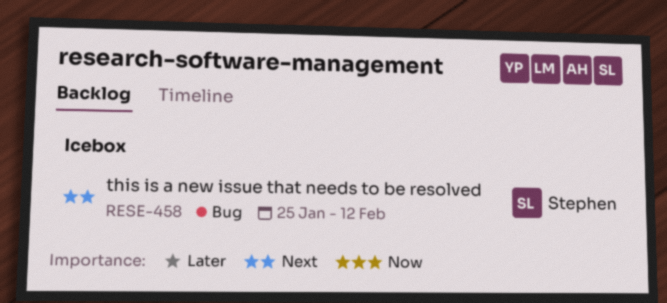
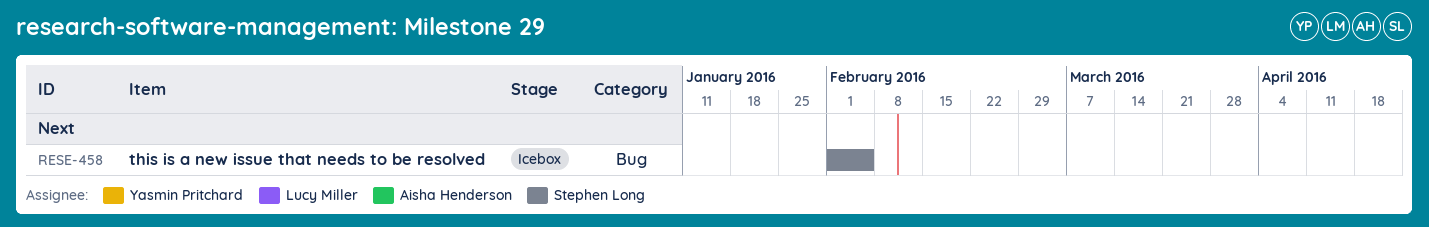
RESE-458, start: Jan 25 -> Feb 1
RESE-458, due: Feb 12 -> Feb 5

